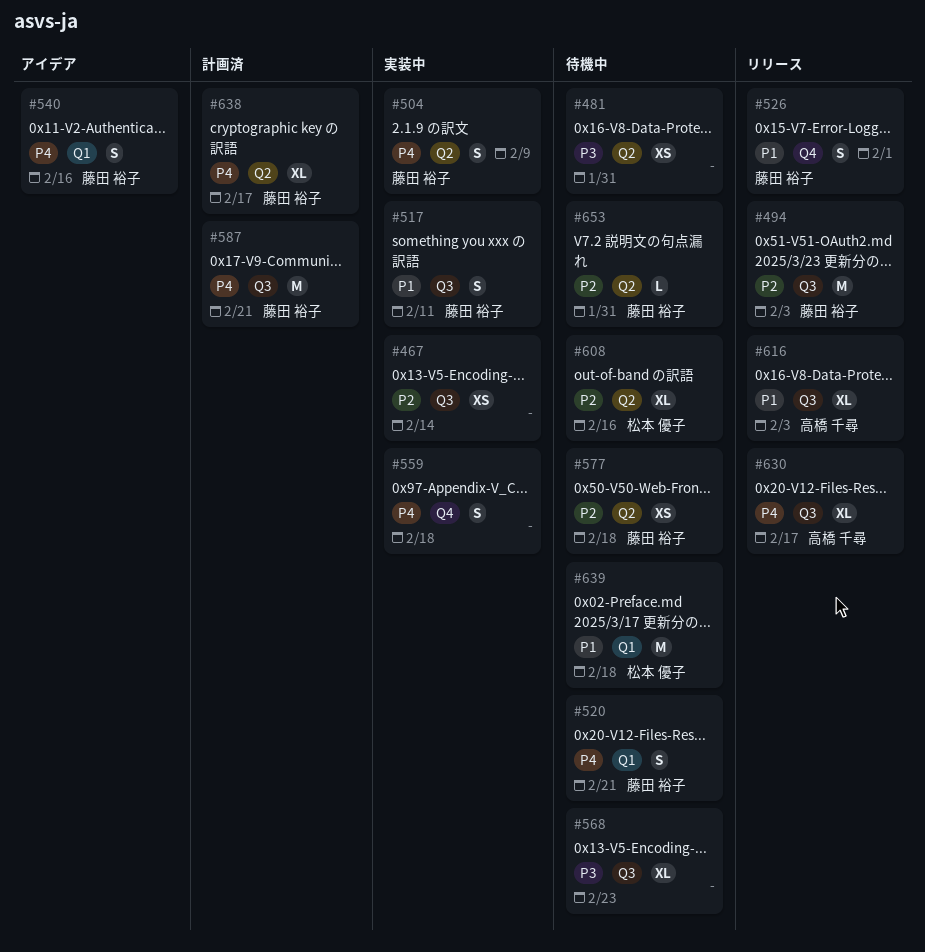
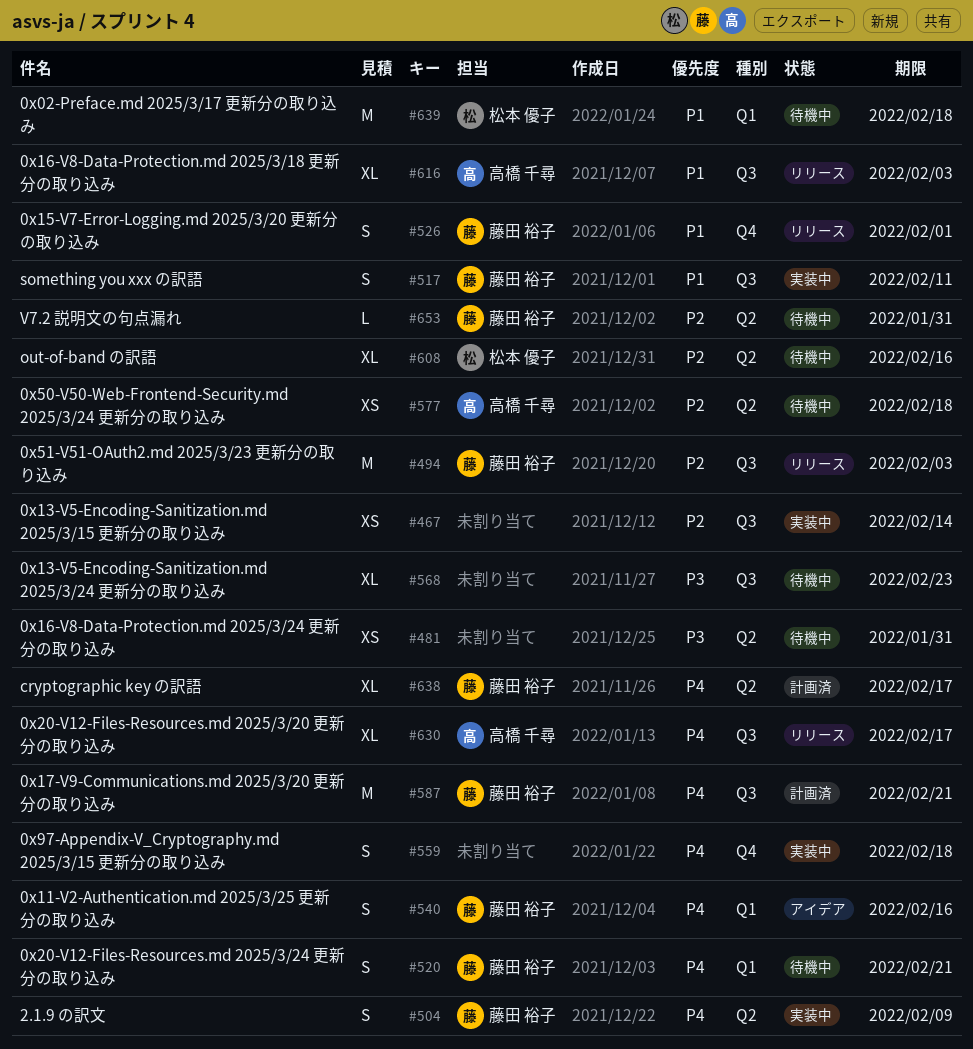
#577, owner: 藤田 裕子 -> 高橋 千尋

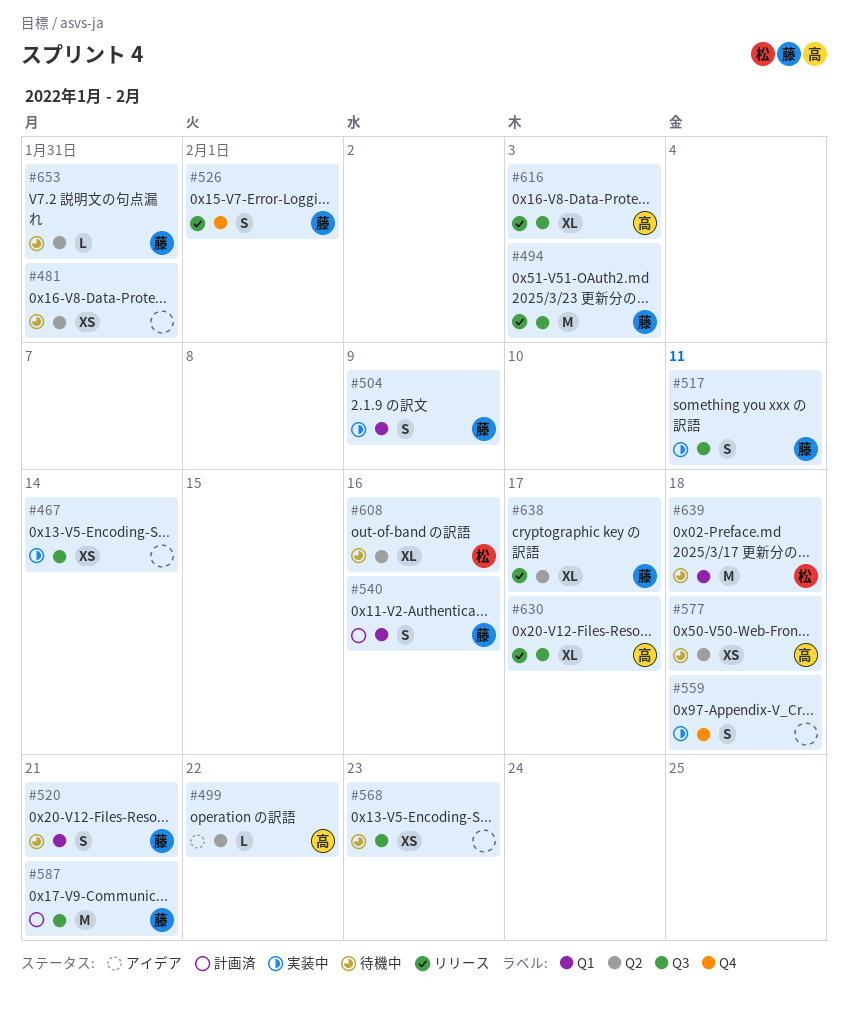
#499: none -> present
#504, label: Q2 -> Q1
#540, status: アイデア -> 計画済
#568, estimate: XL -> XS
#638, status: 計画済 -> リリース

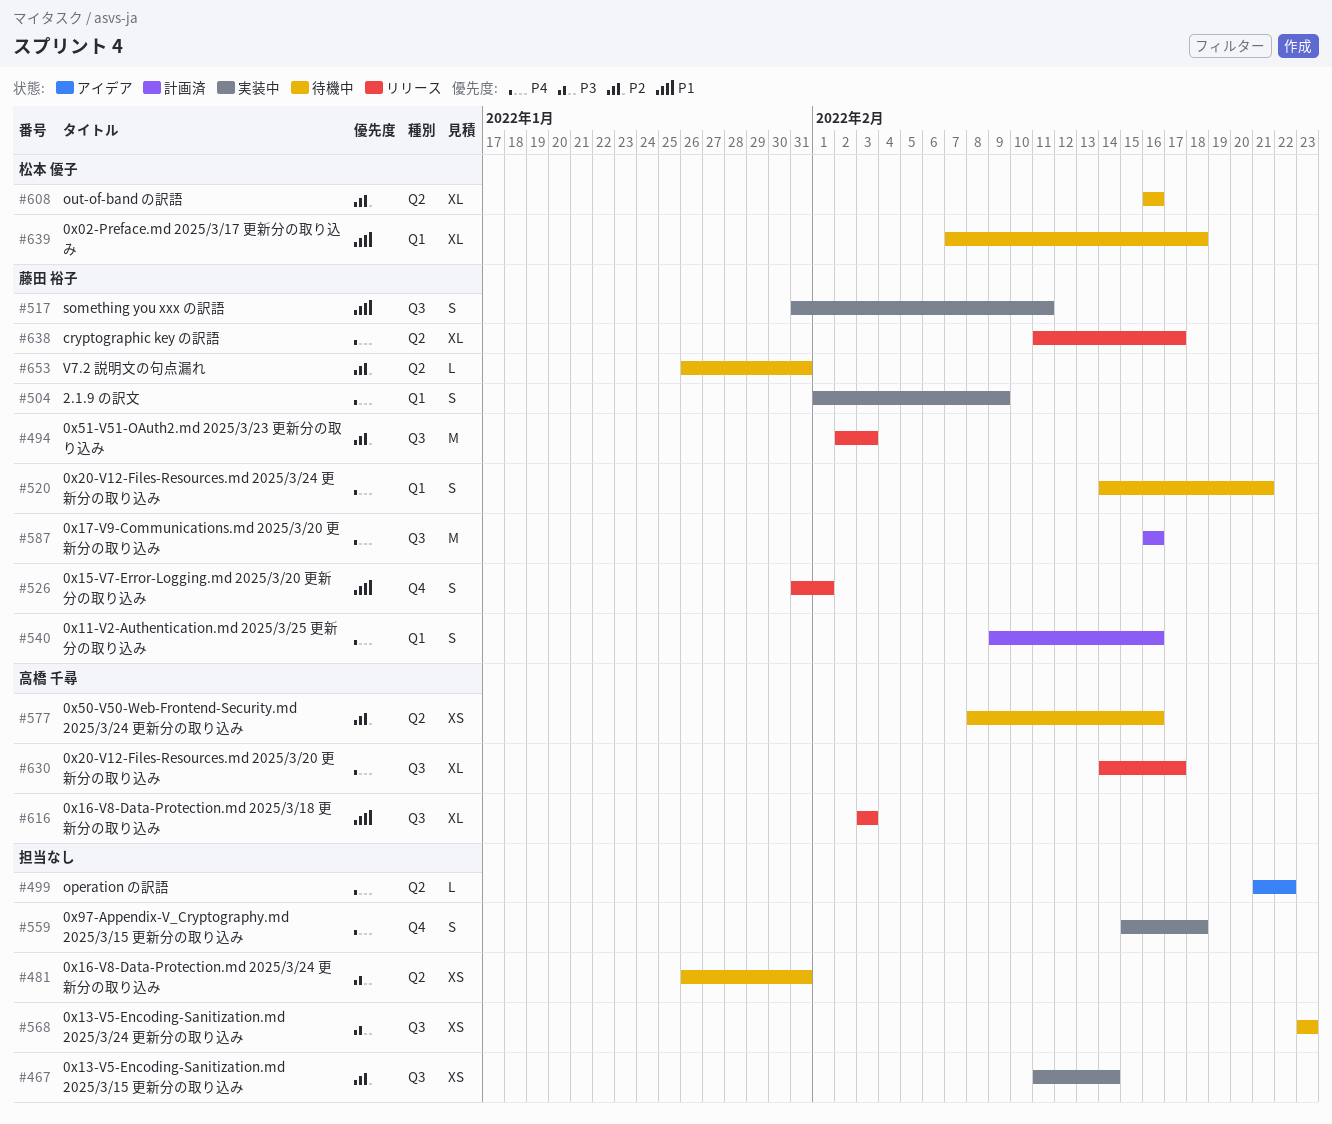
#499, owner: 高橋 千尋 -> none
#577, due: Feb 18 -> Feb 16
#587, due: Feb 21 -> Feb 16
#639, estimate: M -> XL

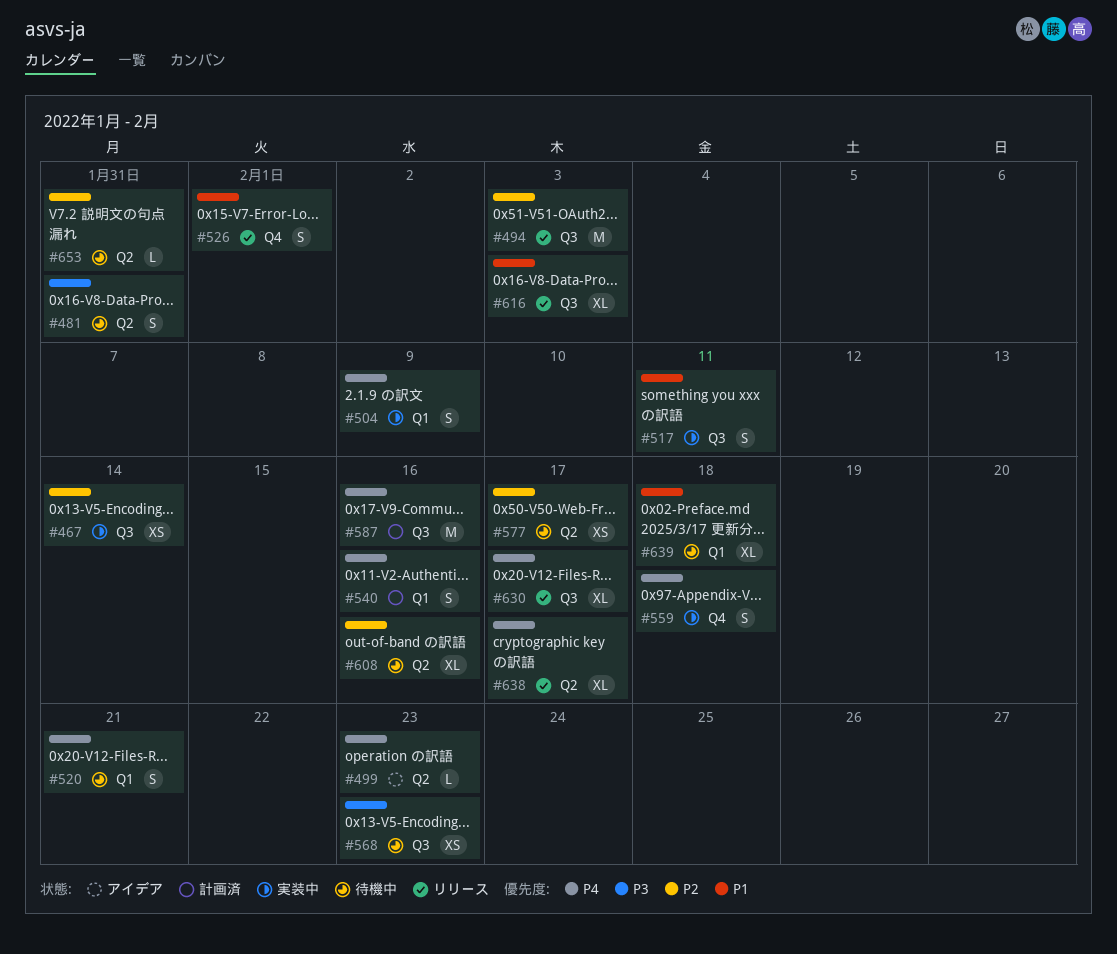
#481, estimate: XS -> S
#499, due: Feb 22 -> Feb 23
#577, due: Feb 16 -> Feb 17

